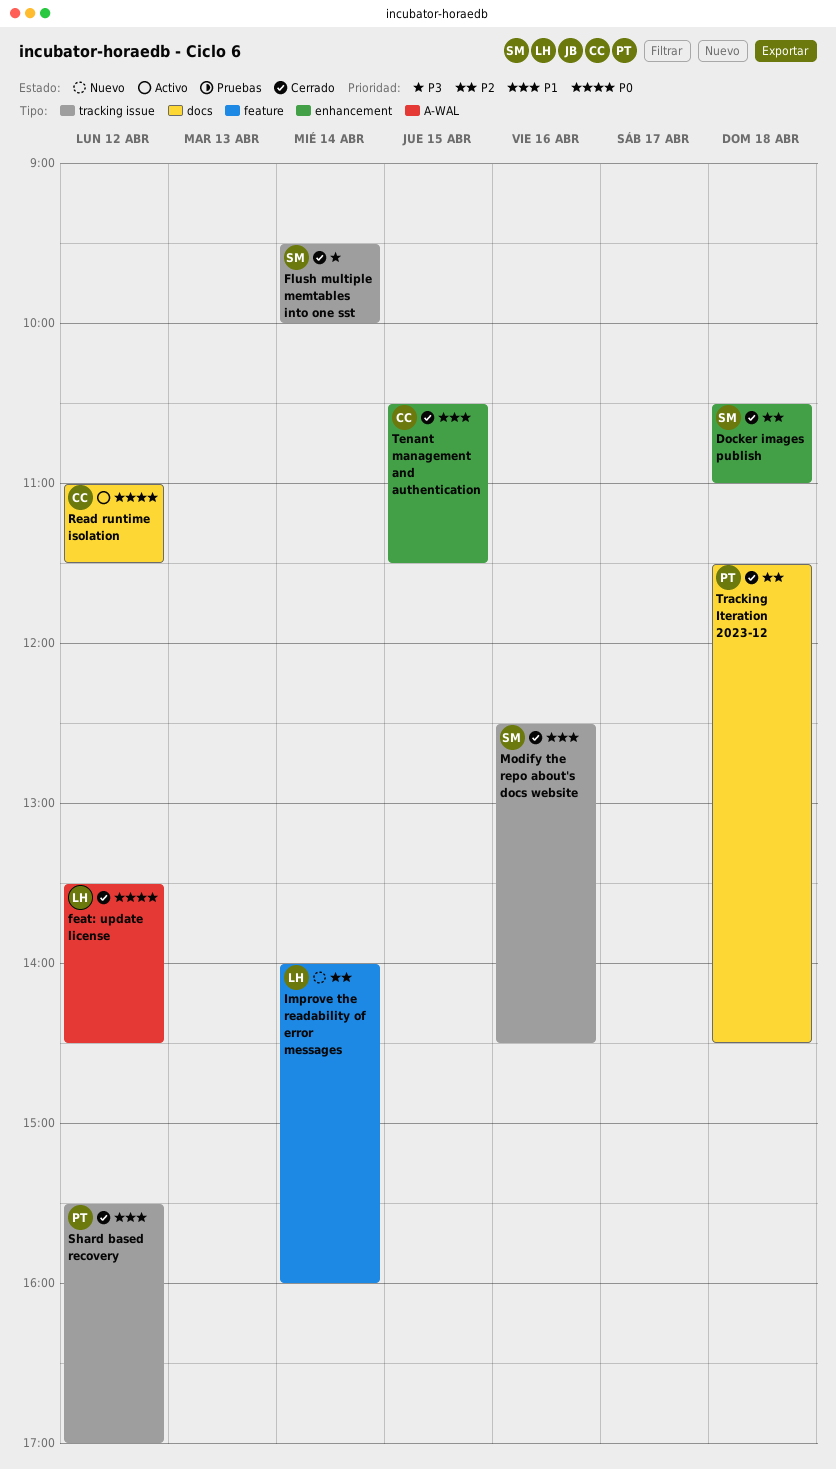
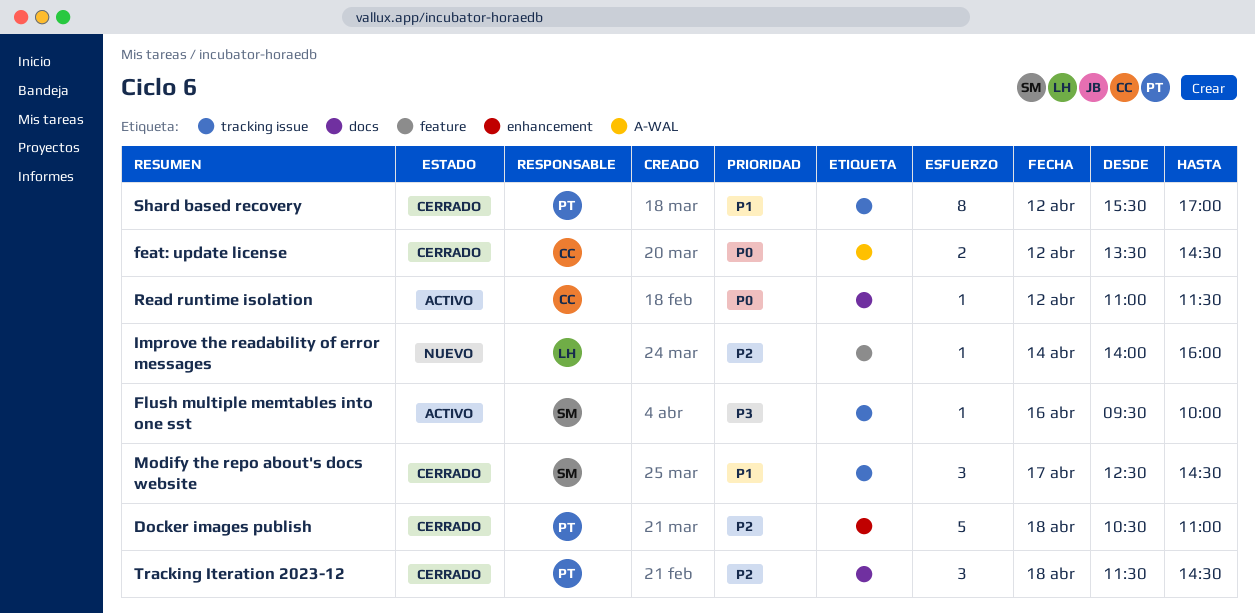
Docker images publish, owner: SM -> PT
feat: update license, owner: LH -> CC
Flush multiple memtables into one sst, status: Cerrado -> Activo
Flush multiple memtables into one sst, day: Apr 14 -> Apr 16
Modify the repo about's docs website, day: Apr 16 -> Apr 17
Tenant management and authentication: present -> none

